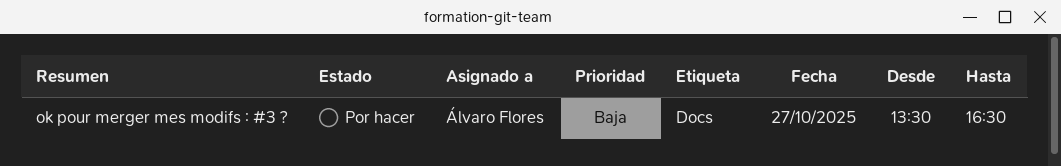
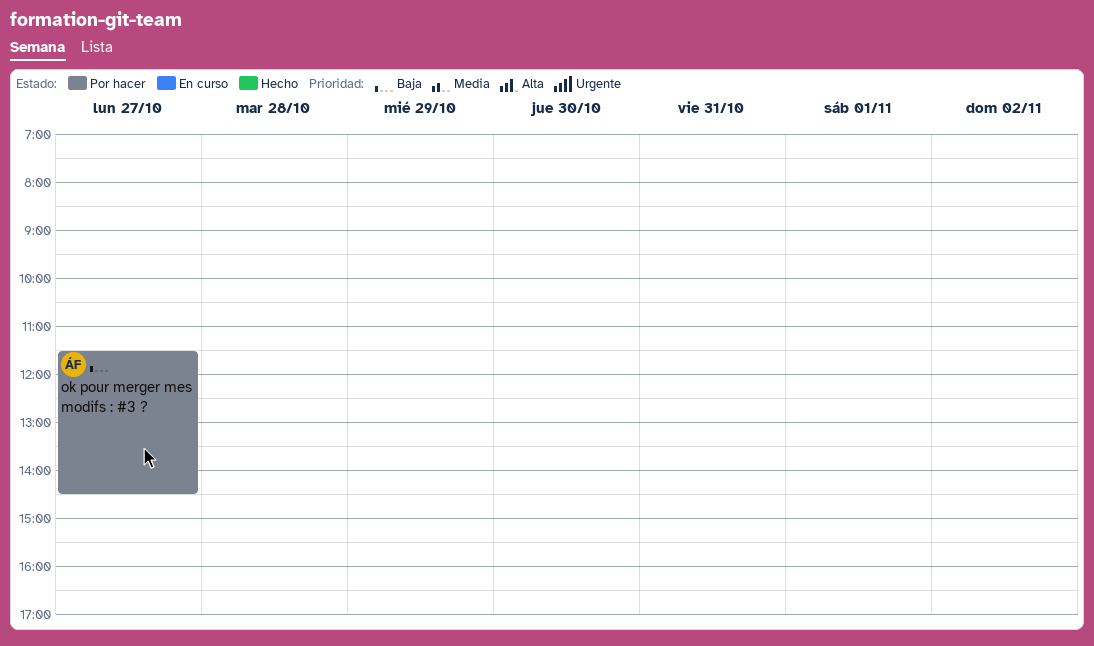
ok pour merger mes modifs : #3 ?, begins: 13:30 -> 11:30
ok pour merger mes modifs : #3 ?, ends: 16:30 -> 14:30

